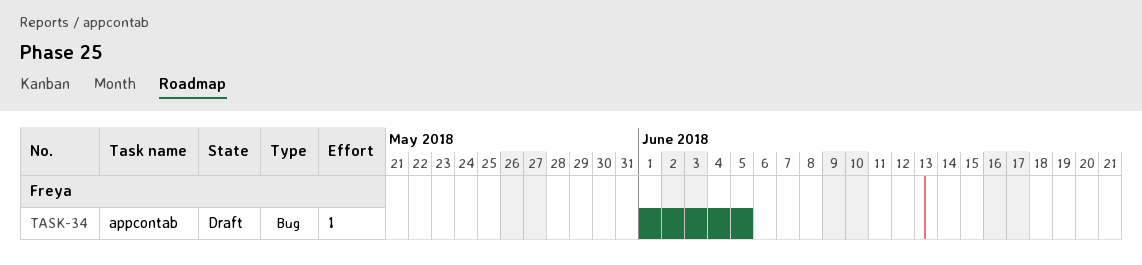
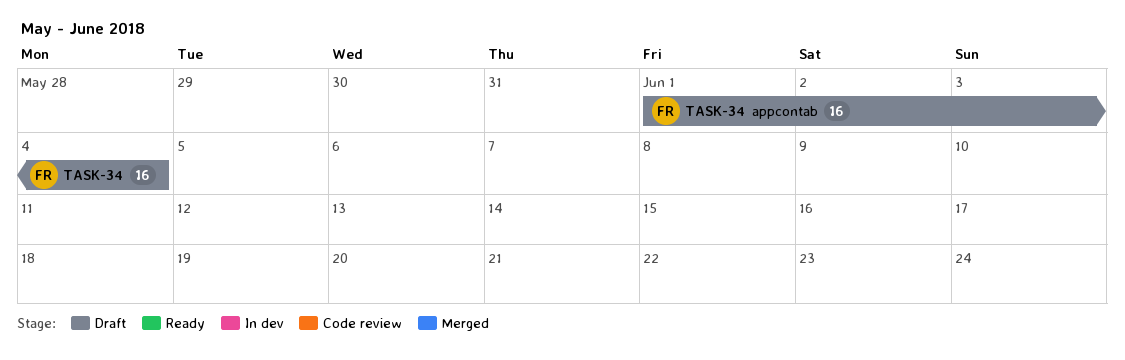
TASK-34, estimate: 1 -> 16
TASK-34, due: Jun 5 -> Jun 4

